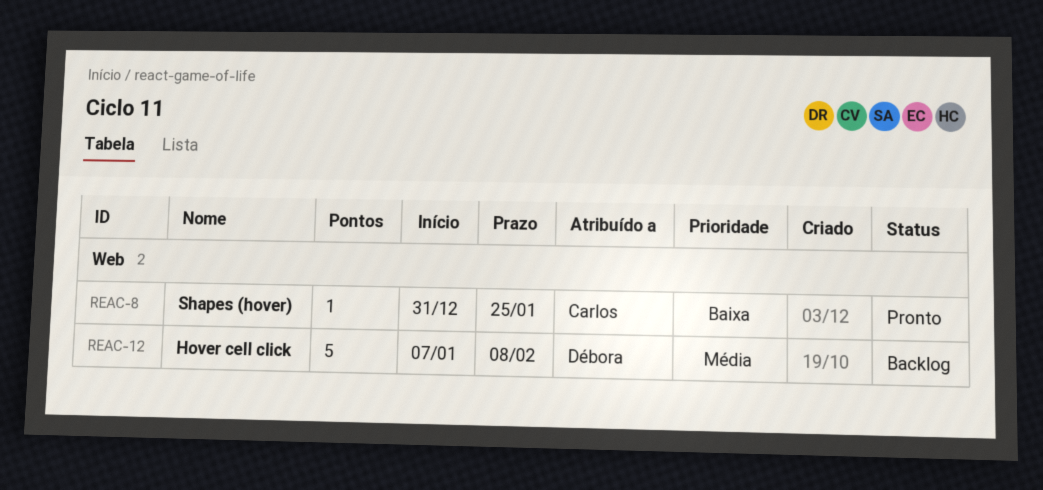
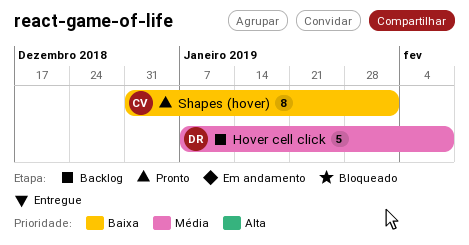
Shapes (hover), estimate: 1 -> 8
Shapes (hover), due: Jan 25 -> Feb 1

